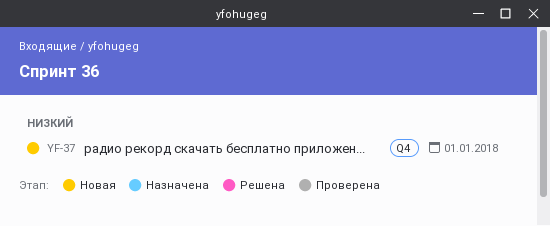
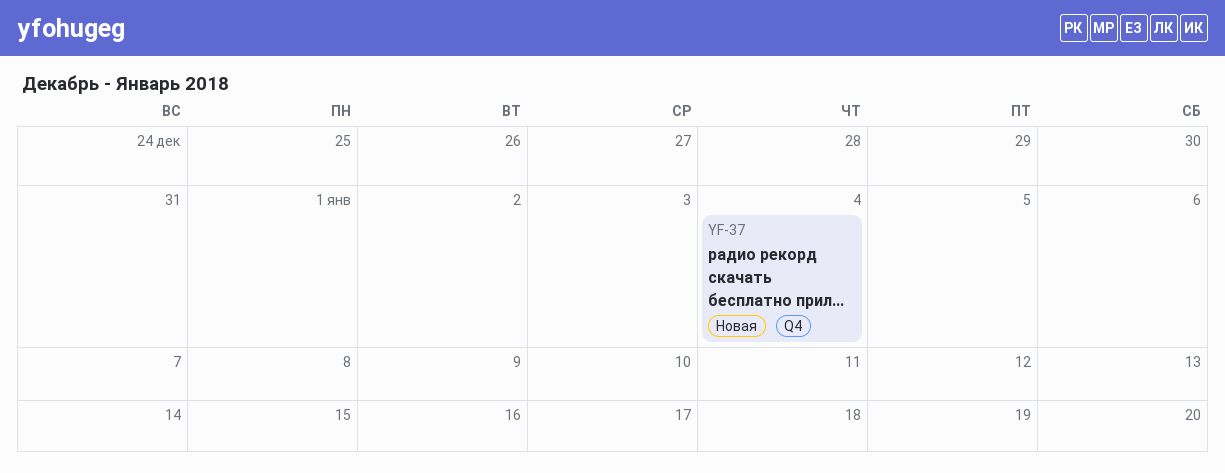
YF-37, due: Jan 1 -> Jan 4

